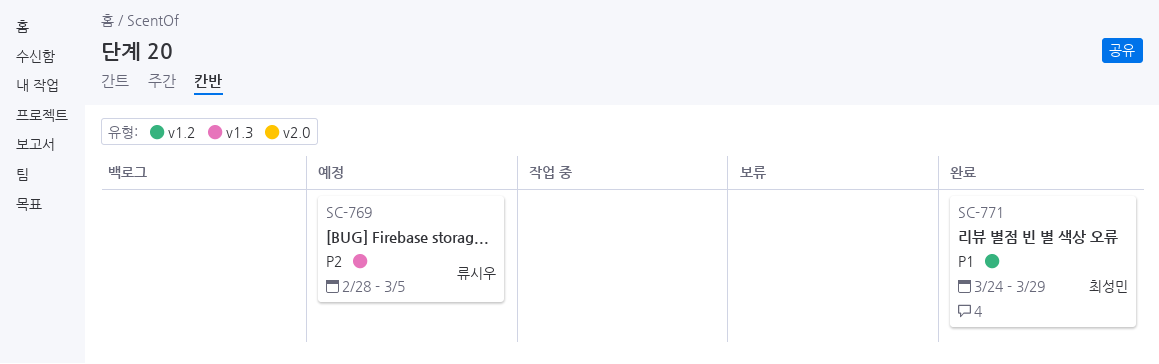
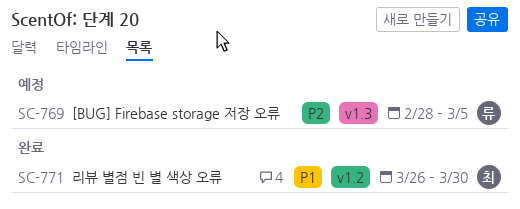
SC-771, start: Mar 24 -> Mar 26
SC-771, due: Mar 29 -> Mar 30

